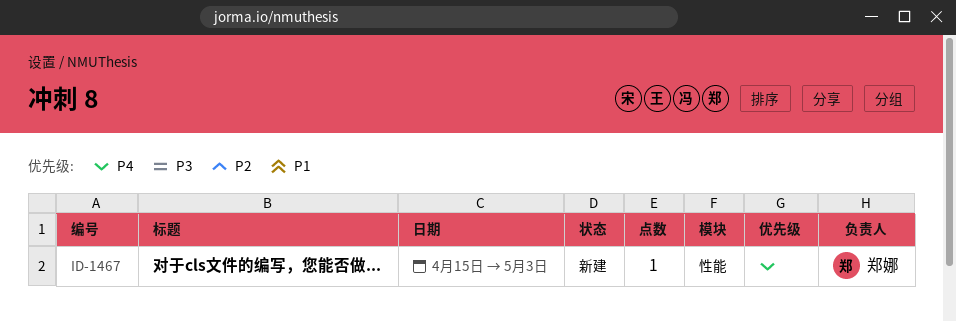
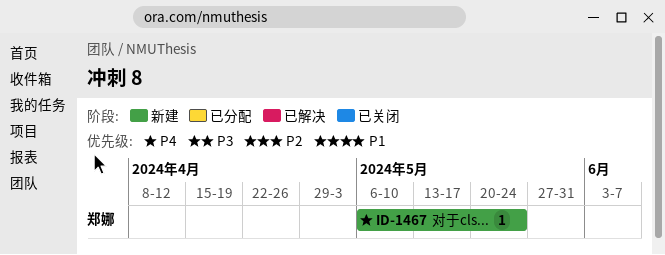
ID-1467, start: Apr 15 -> May 6
ID-1467, due: May 3 -> May 24

